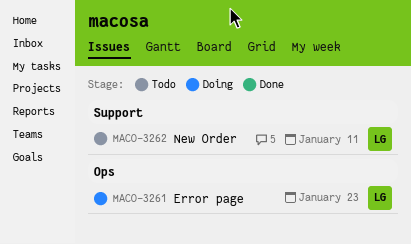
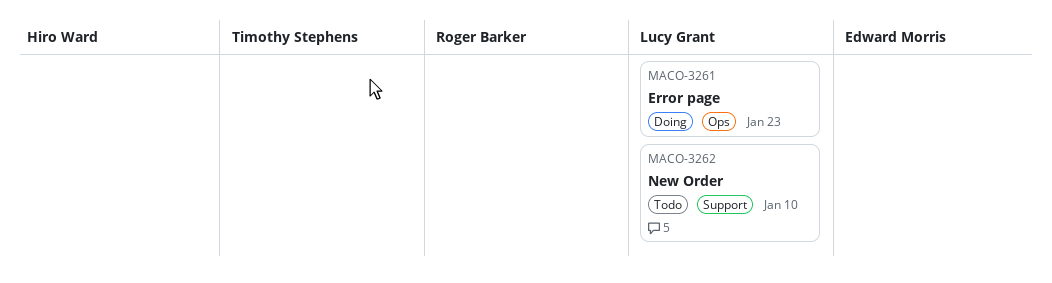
MACO-3262, due: Jan 11 -> Jan 10

